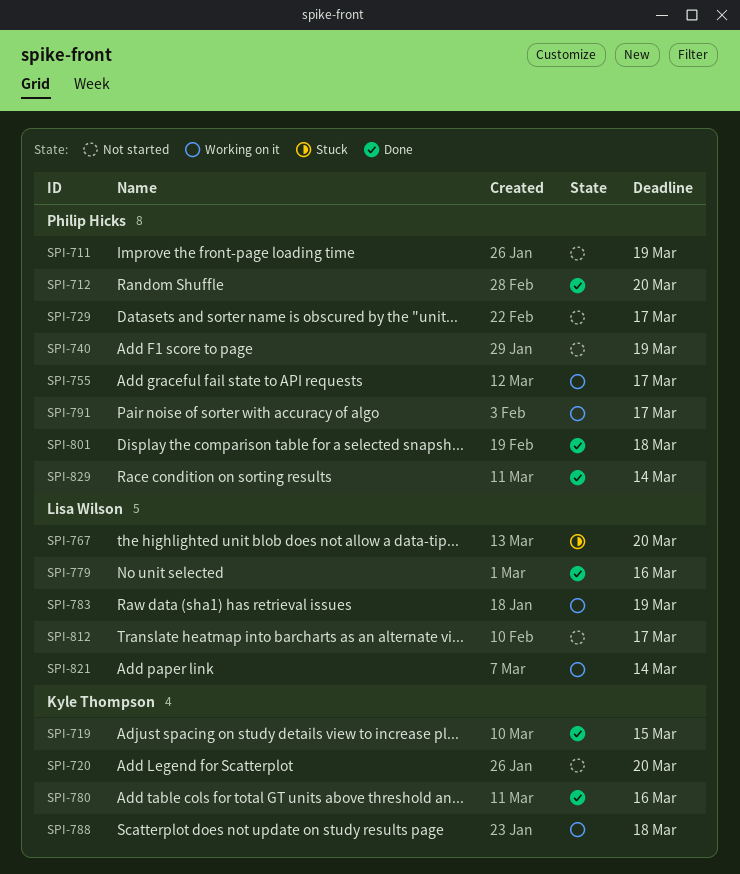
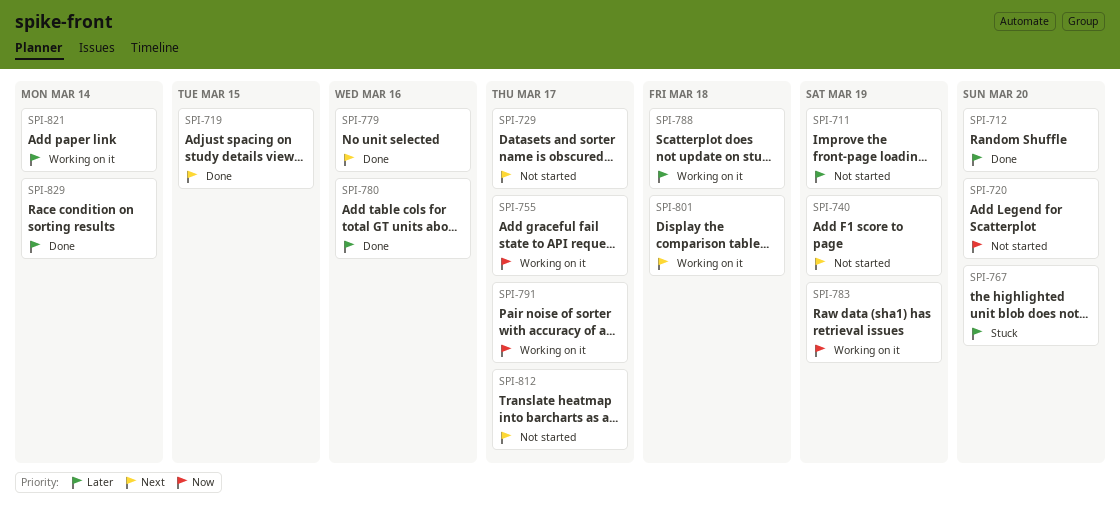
SPI-801, status: Done -> Working on it

